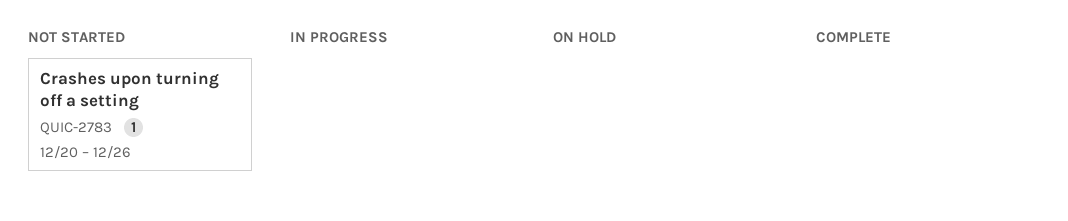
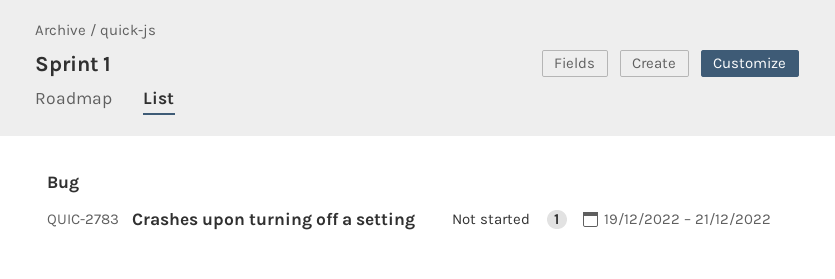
QUIC-2783, start: Dec 20 -> Dec 19
QUIC-2783, due: Dec 26 -> Dec 21

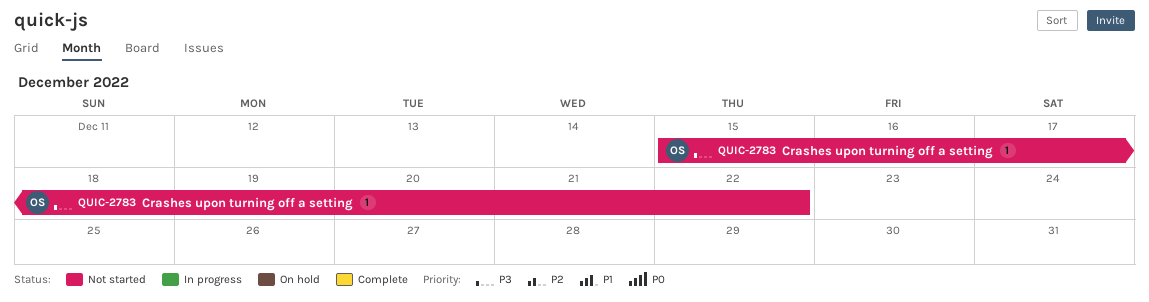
QUIC-2783, start: Dec 19 -> Dec 15
QUIC-2783, due: Dec 21 -> Dec 22

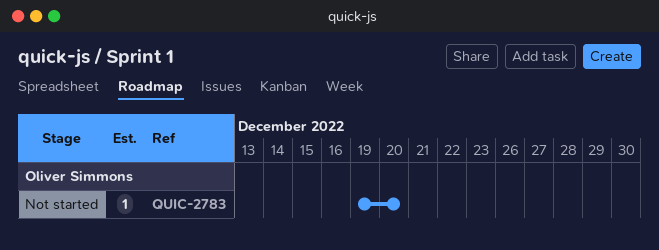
QUIC-2783, start: Dec 15 -> Dec 19
QUIC-2783, due: Dec 22 -> Dec 20

